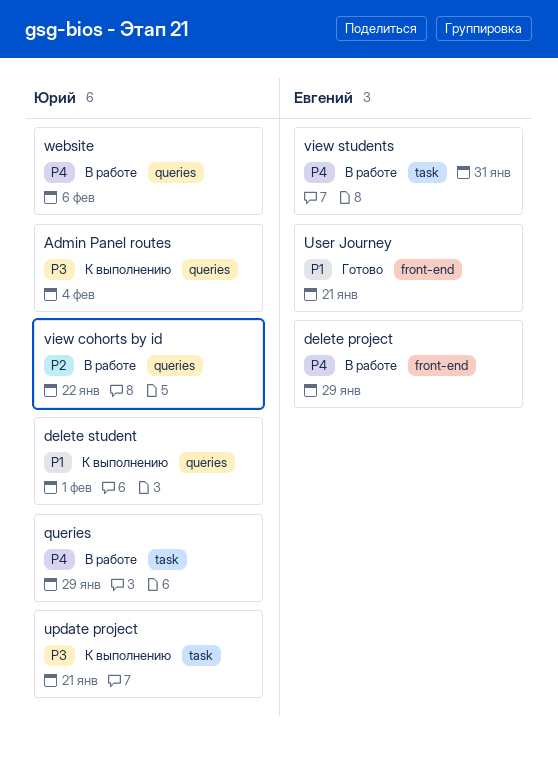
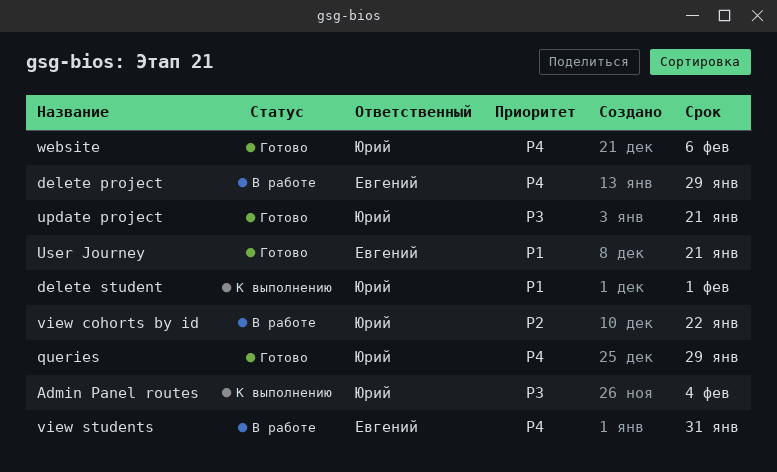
queries, status: В работе -> Готово
update project, status: К выполнению -> Готово
website, status: В работе -> Готово

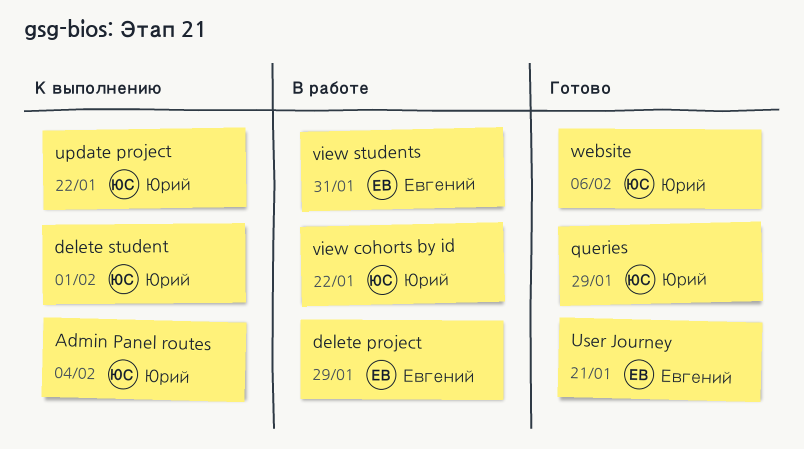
update project, status: Готово -> К выполнению
update project, due: Jan 21 -> Jan 22

